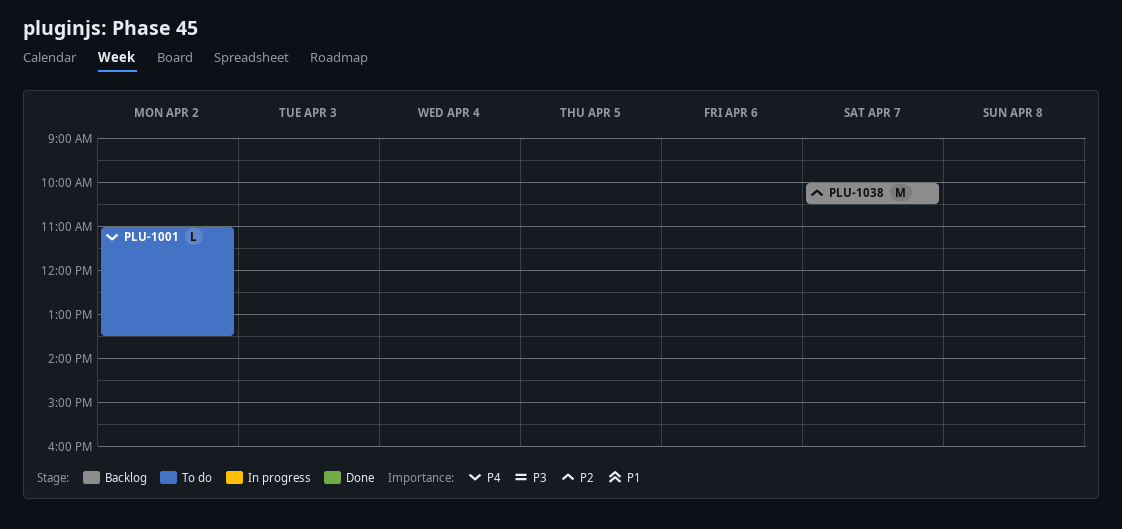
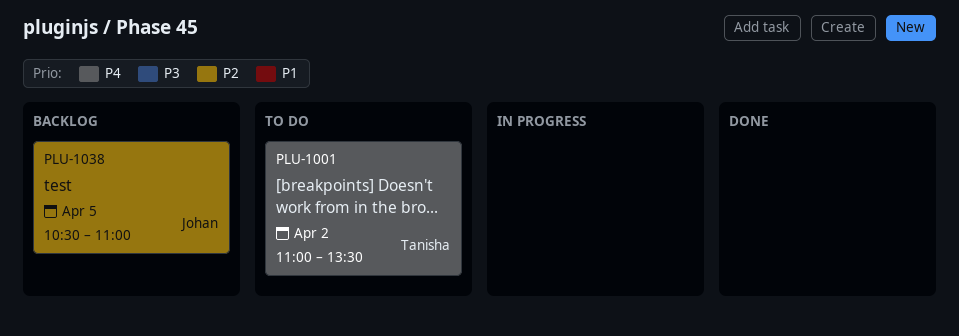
PLU-1038, day: Apr 7 -> Apr 5
PLU-1038, begins: 10:00 -> 10:30
PLU-1038, ends: 10:30 -> 11:00

